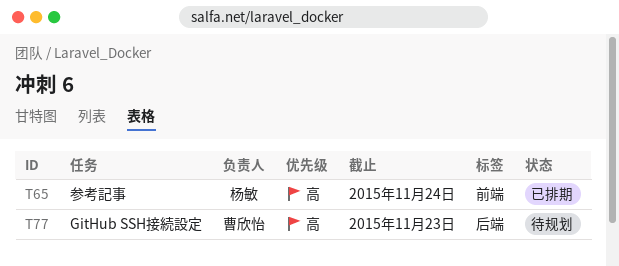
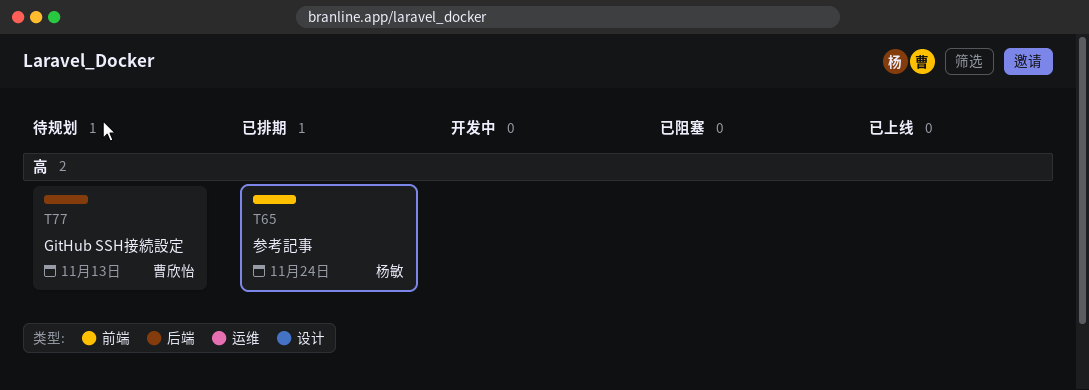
T77, due: Nov 23 -> Nov 13

